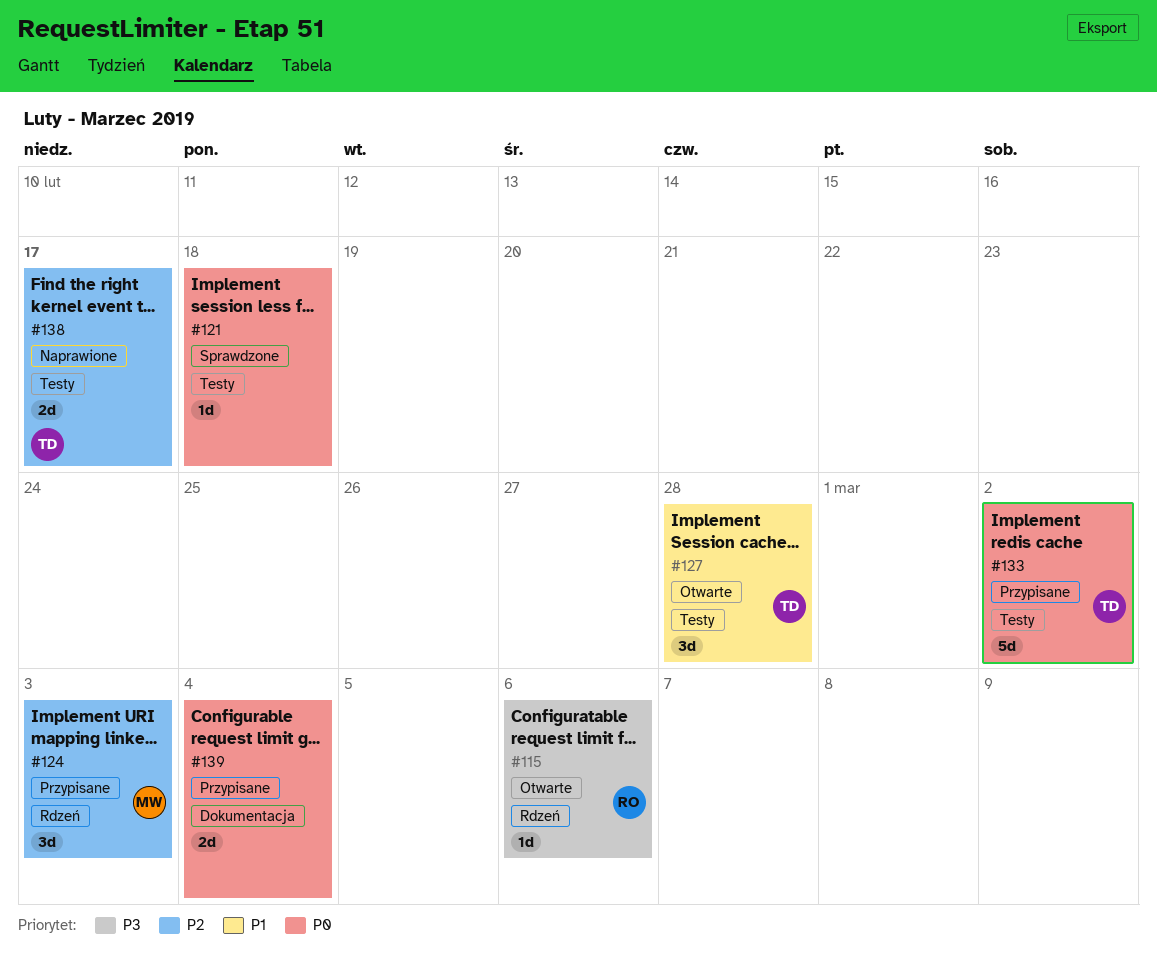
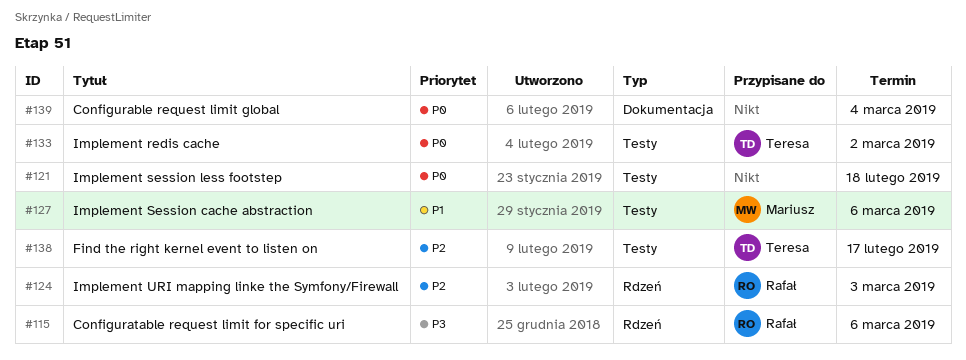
#124, owner: Mariusz -> Rafał
#127, owner: Teresa -> Mariusz
#127, due: Feb 28 -> Mar 6

